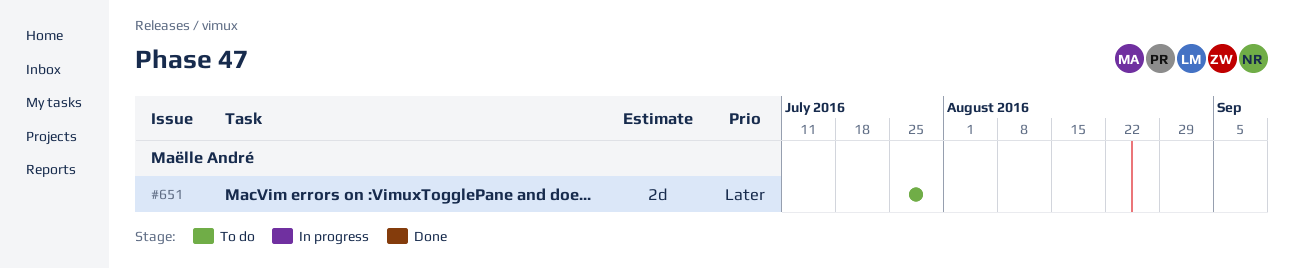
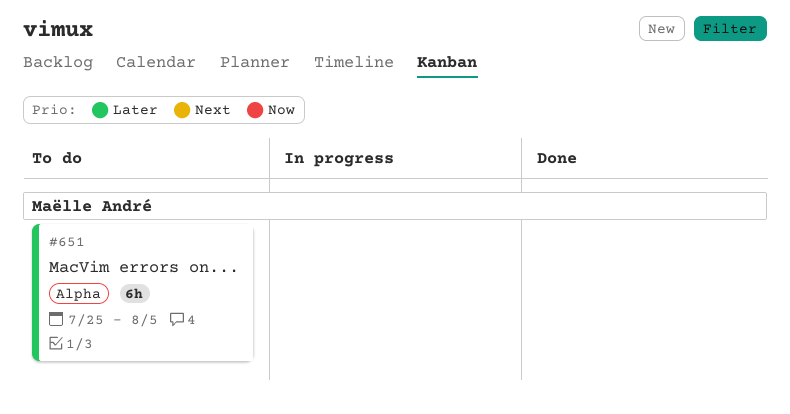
#651, estimate: 2d -> 6h
#651, due: Jul 29 -> Aug 5

